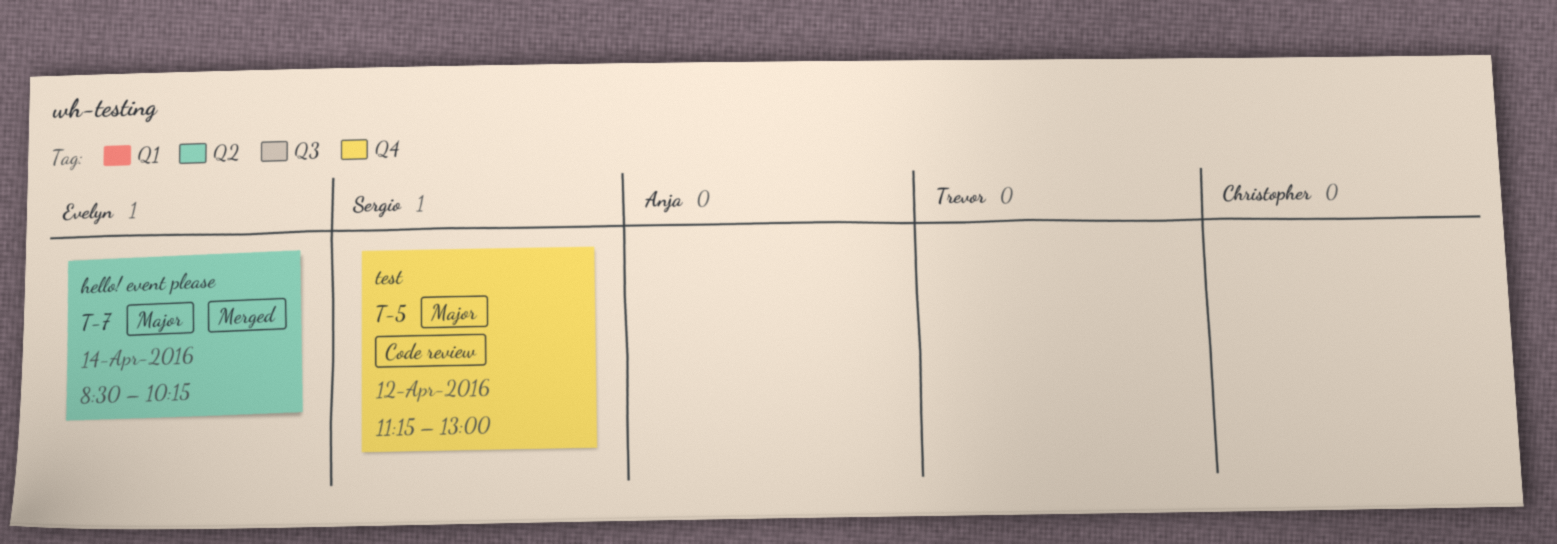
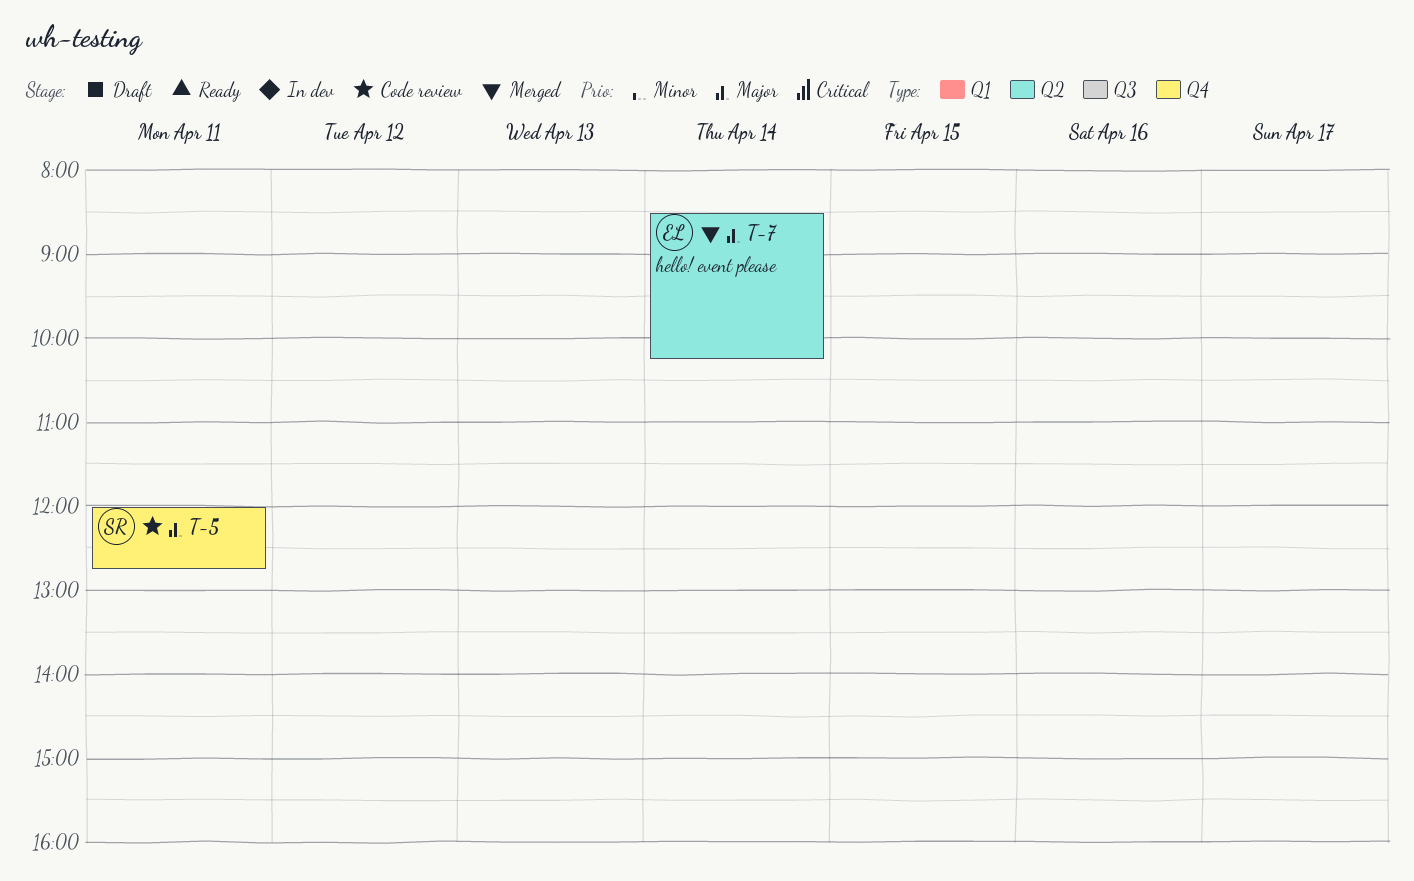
T-5, day: Apr 12 -> Apr 11
T-5, begins: 11:15 -> 12:00
T-5, ends: 13:00 -> 12:45

